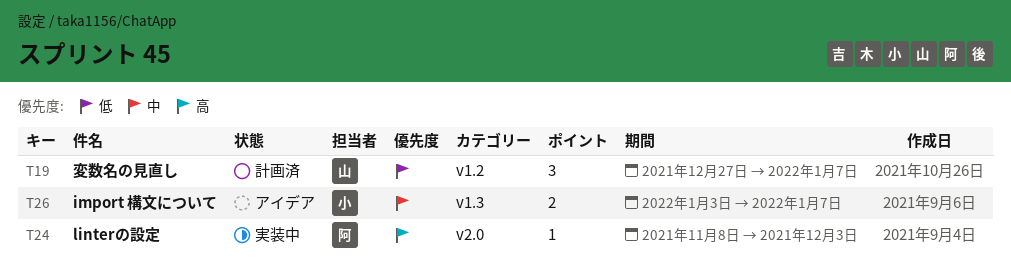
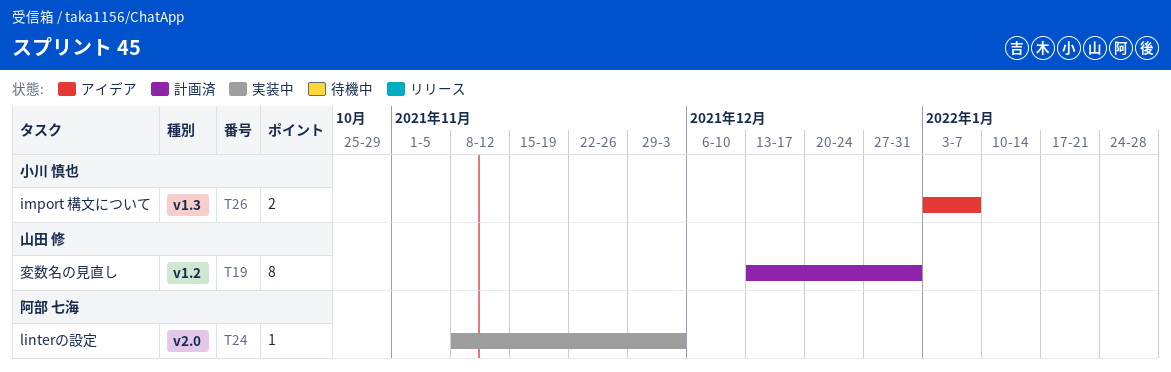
T19, estimate: 3 -> 8
T19, start: Dec 27 -> Dec 13
T19, due: Jan 7 -> Dec 31

